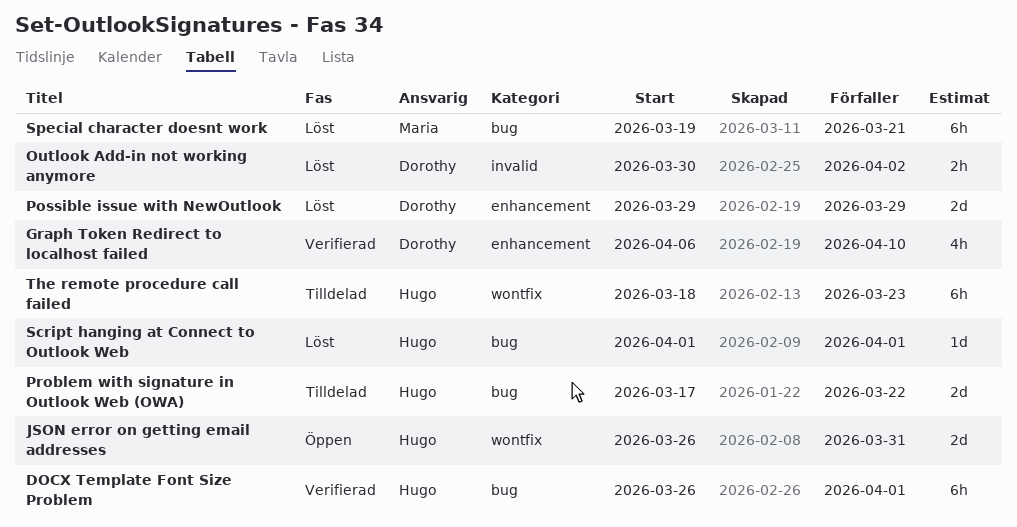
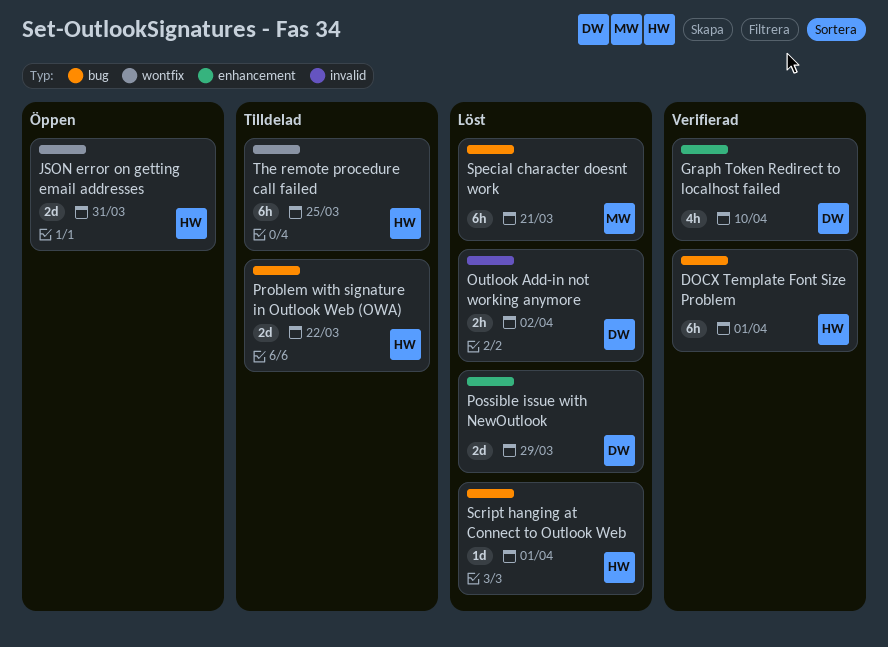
The remote procedure call failed, due: Mar 23 -> Mar 25

